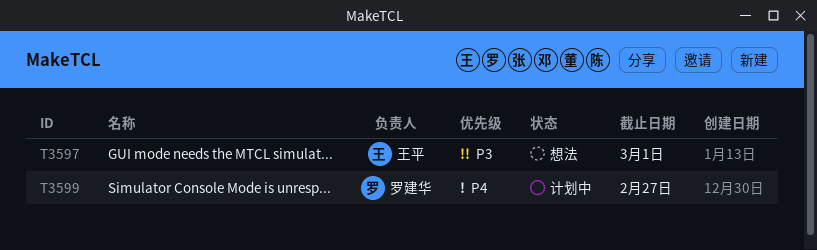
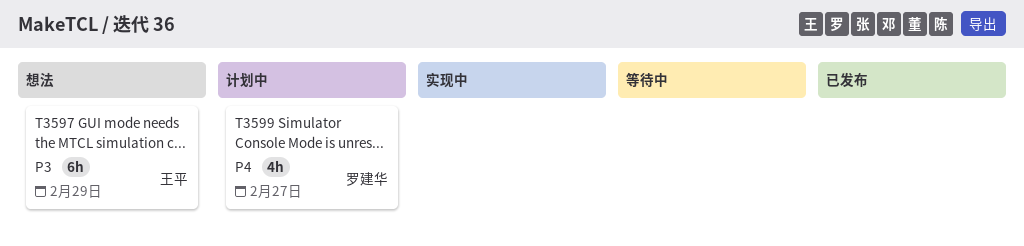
T3597, due: Mar 1 -> Feb 29

